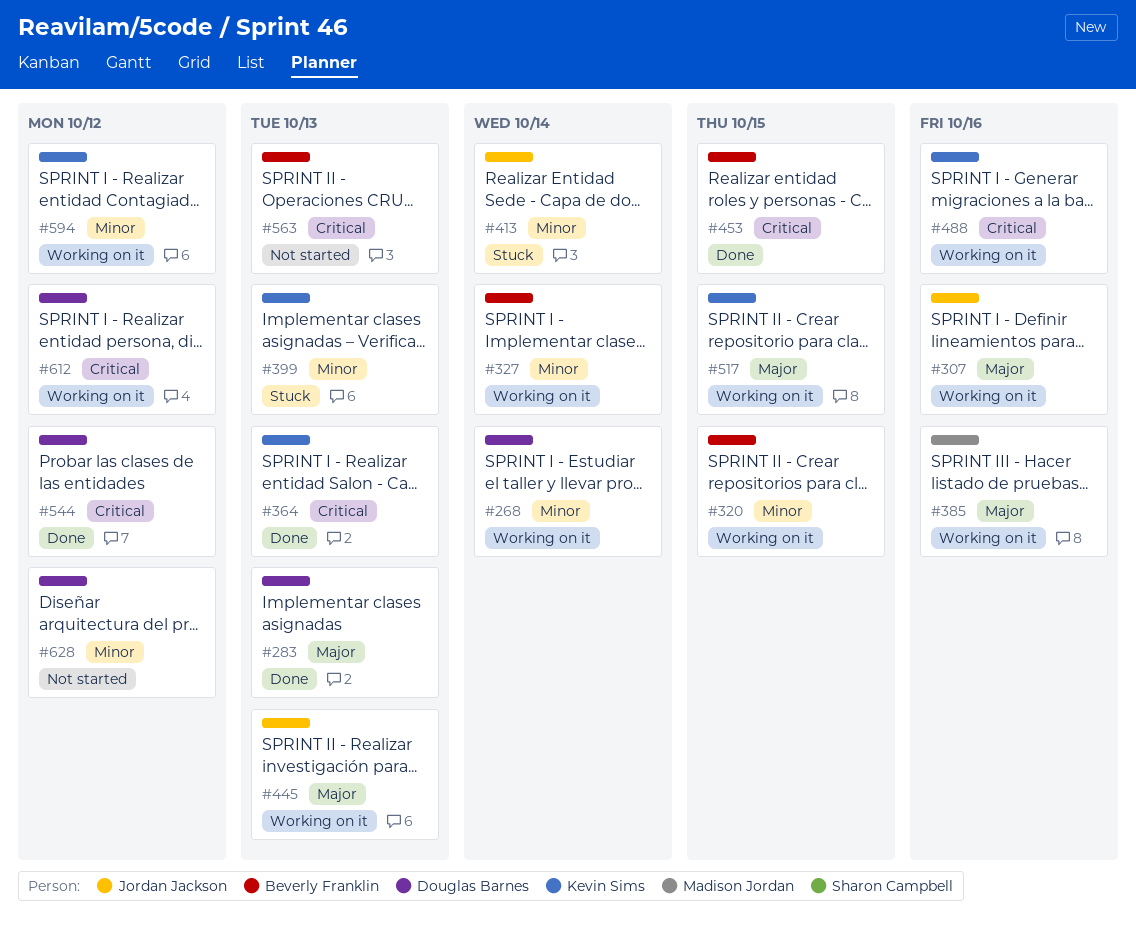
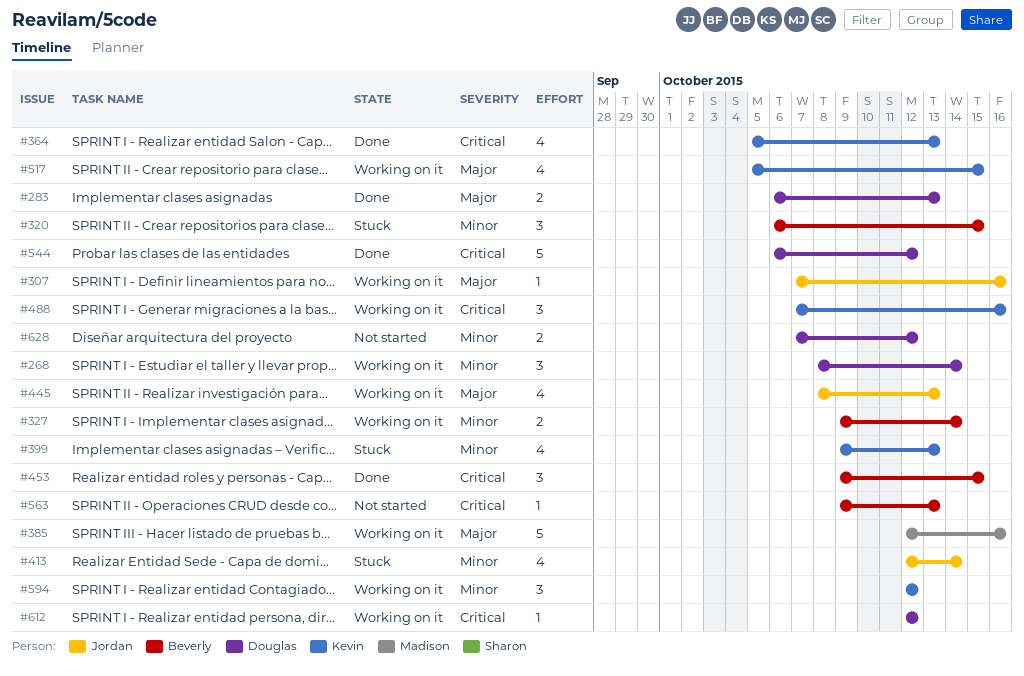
#320, status: Working on it -> Stuck

